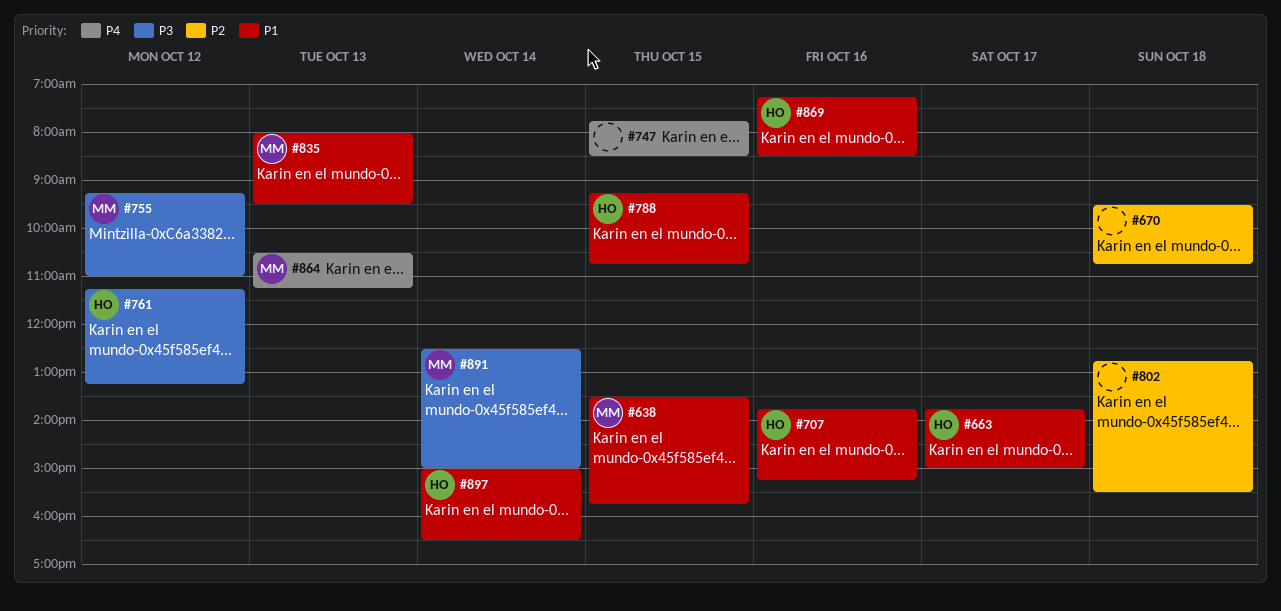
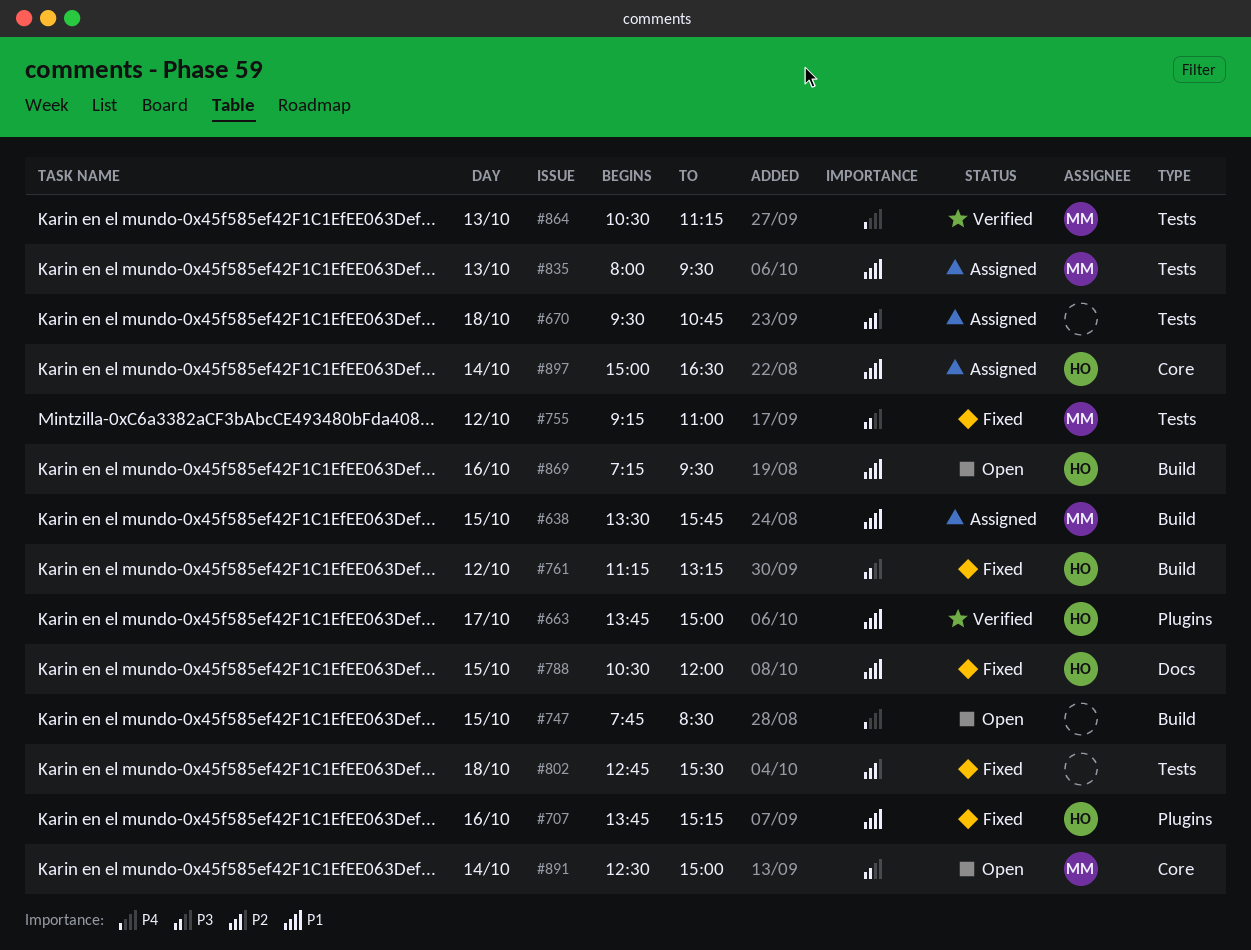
#788, begins: 09:15 -> 10:30
#788, ends: 10:45 -> 12:00
#869, ends: 08:30 -> 09:30

